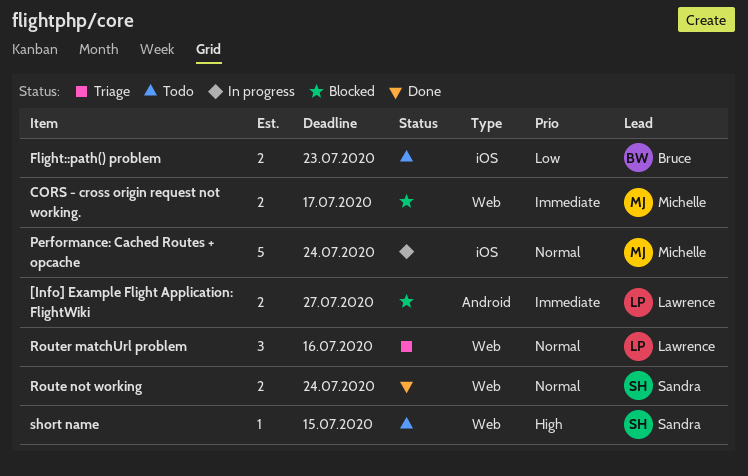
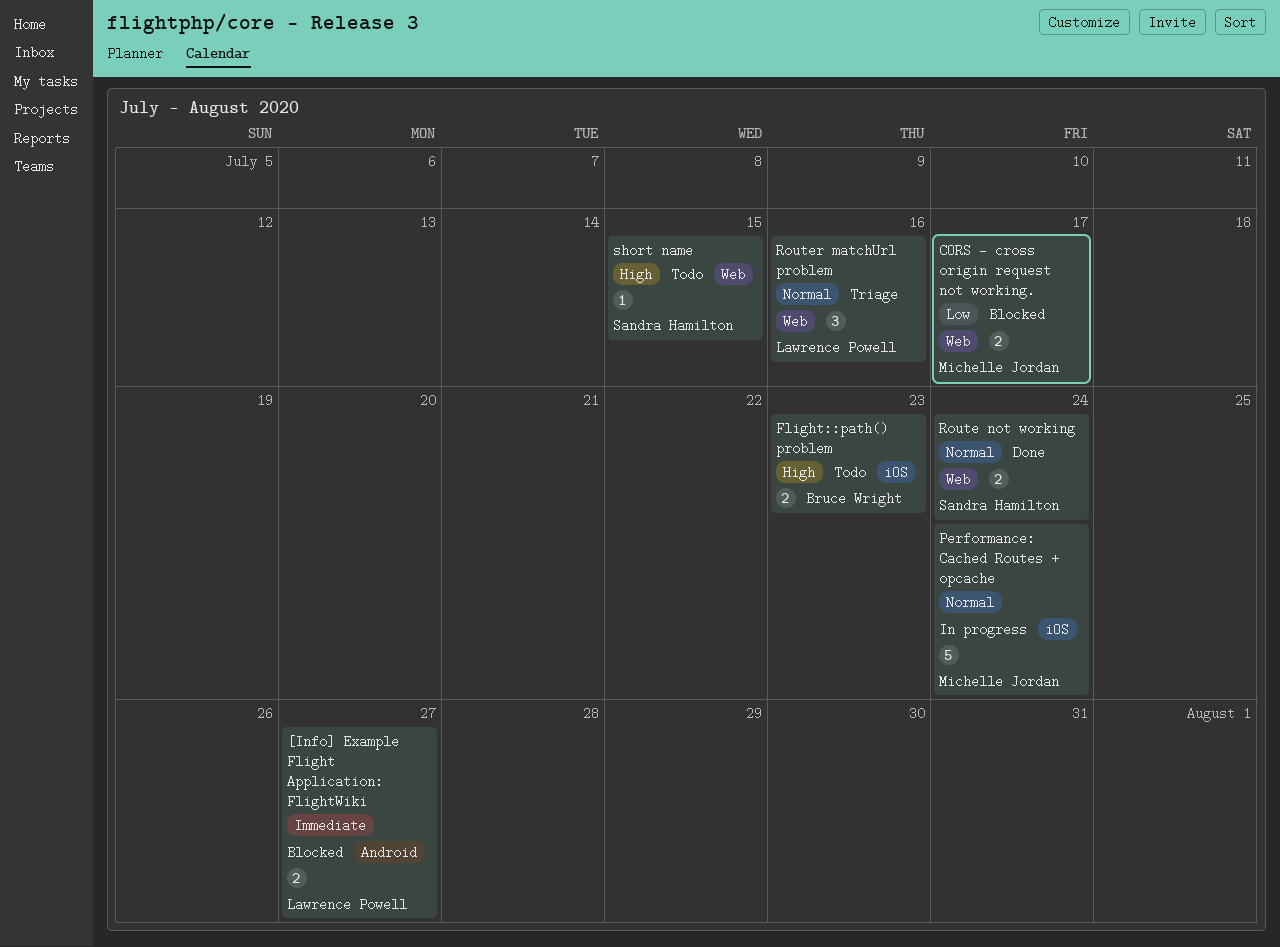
CORS - cross origin request not working., priority: Immediate -> Low
Flight::path() problem, priority: Low -> High

